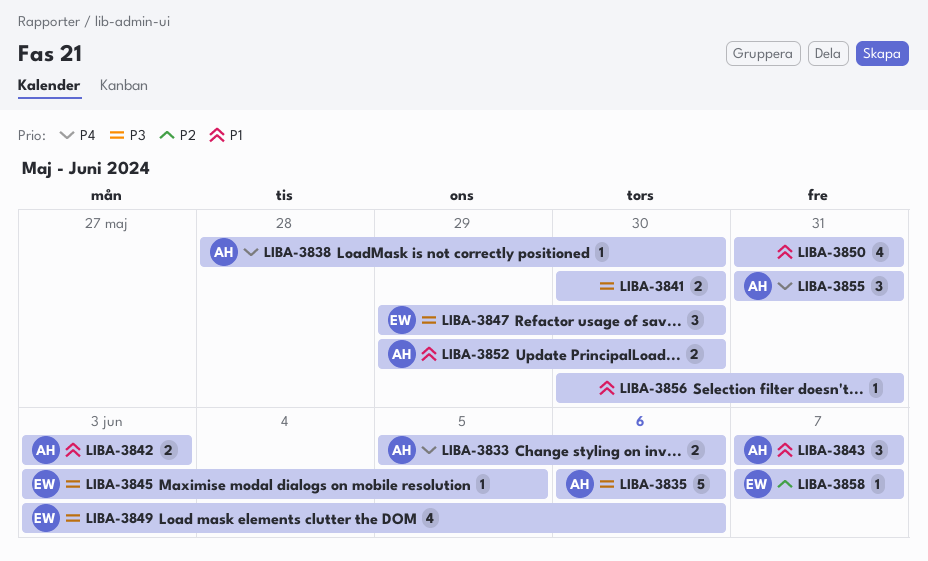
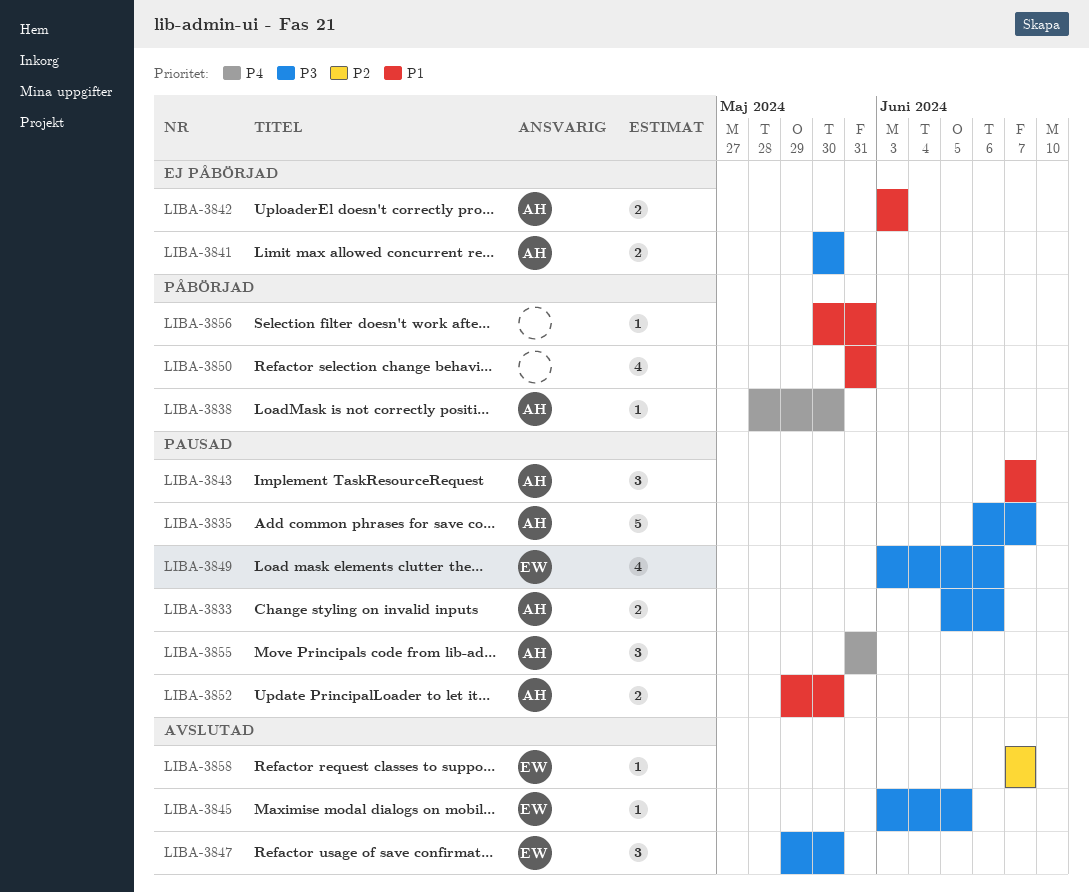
LIBA-3833, priority: P4 -> P3
LIBA-3835, due: Jun 6 -> Jun 7
LIBA-3841, owner: none -> AH

